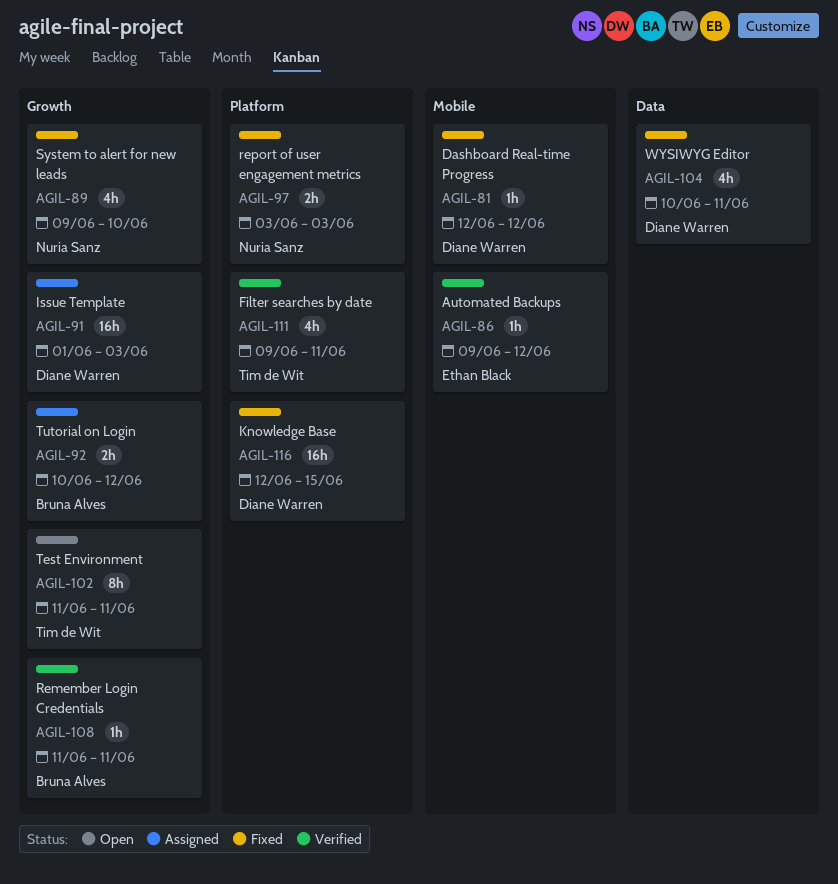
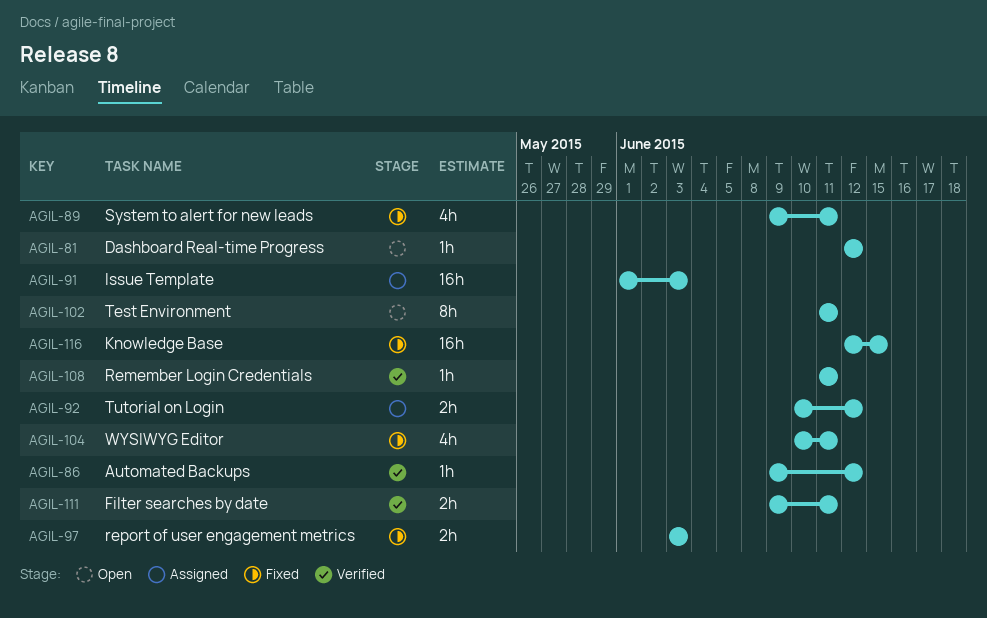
AGIL-81, status: Fixed -> Open
AGIL-89, due: Jun 10 -> Jun 11
AGIL-111, estimate: 4h -> 2h

